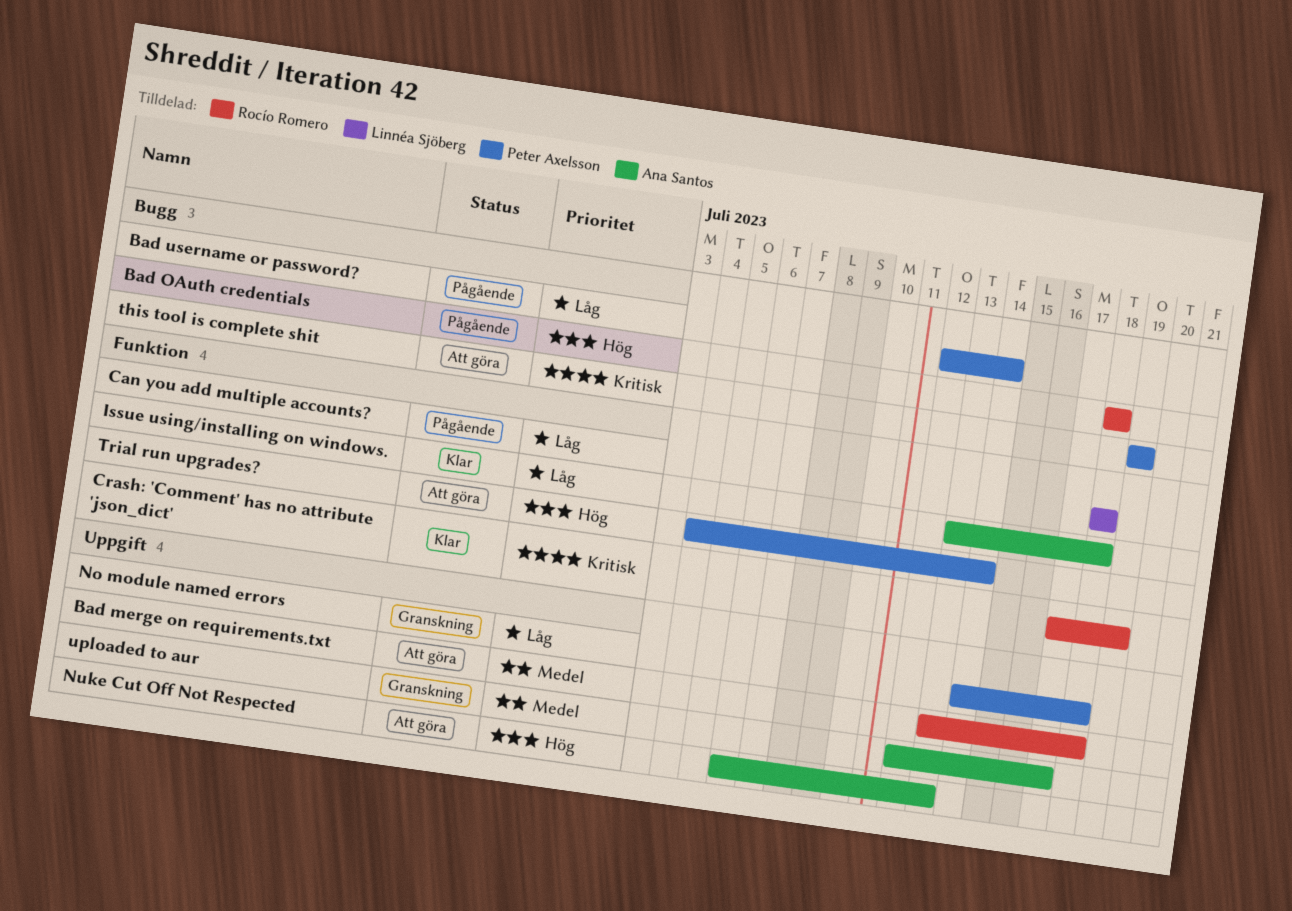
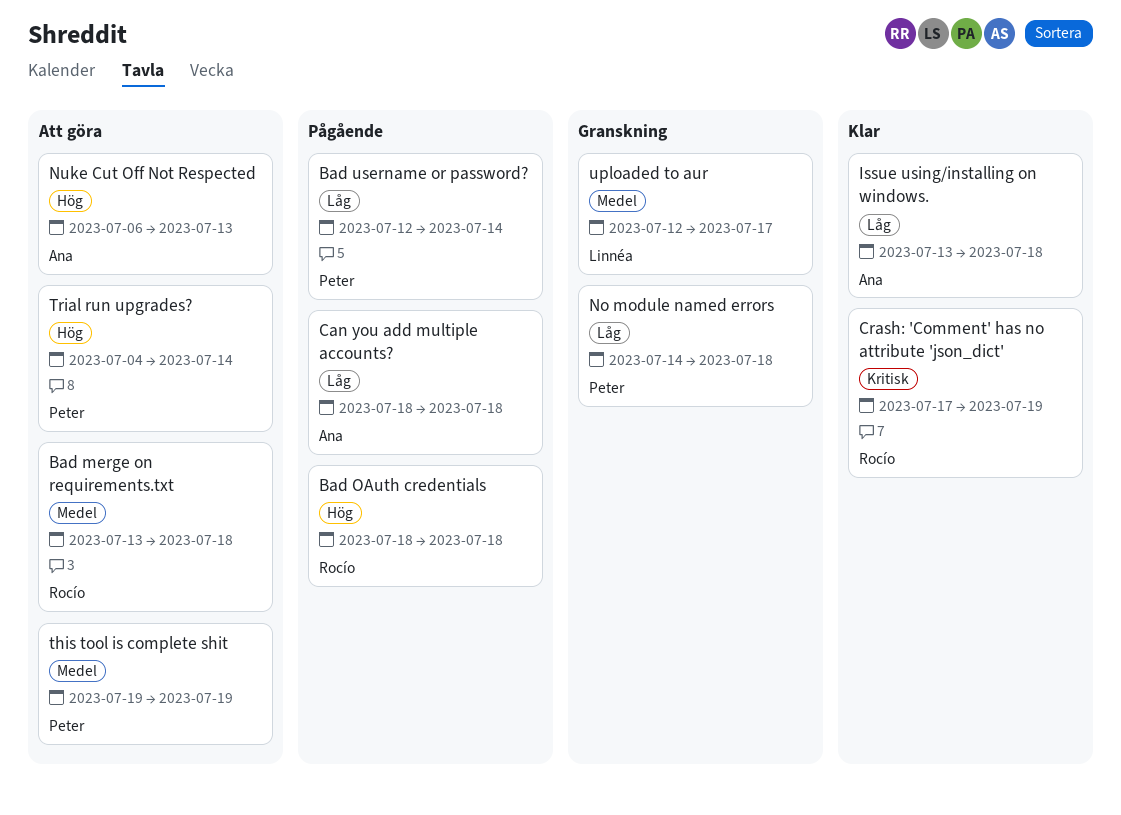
Can you add multiple accounts?, owner: Linnéa Sjöberg -> Ana Santos
this tool is complete shit, priority: Kritisk -> Medel
uploaded to aur, owner: Ana Santos -> Linnéa Sjöberg

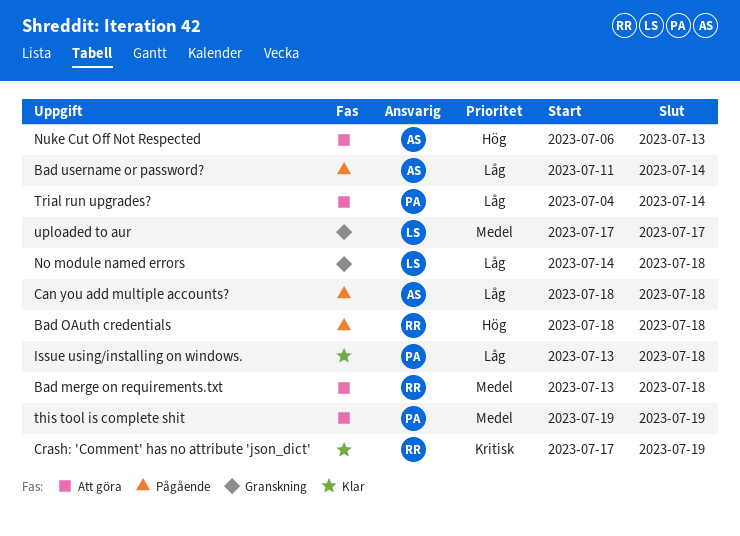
Bad username or password?, owner: Peter -> Ana
Bad username or password?, start: Jul 12 -> Jul 11
Issue using/installing on windows., owner: Ana -> Peter
No module named errors, owner: Peter -> Linnéa
Trial run upgrades?, priority: Hög -> Låg
uploaded to aur, start: Jul 12 -> Jul 17

